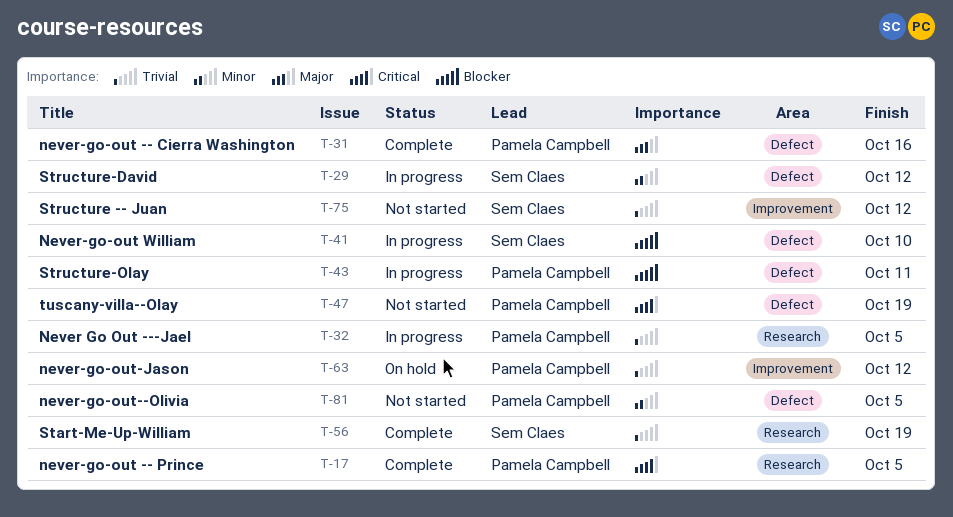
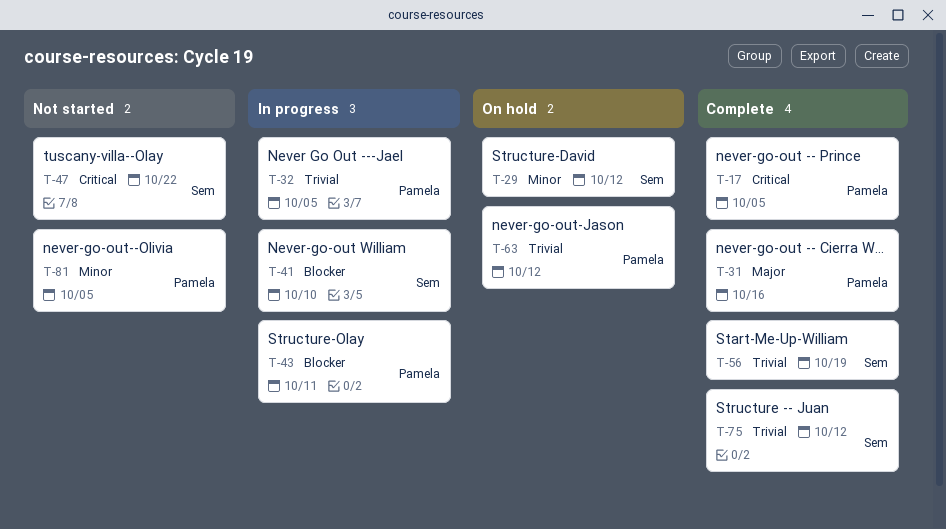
T-29, status: In progress -> On hold
T-47, owner: Pamela Campbell -> Sem Claes
T-47, due: Oct 19 -> Oct 22
T-75, status: Not started -> Complete

